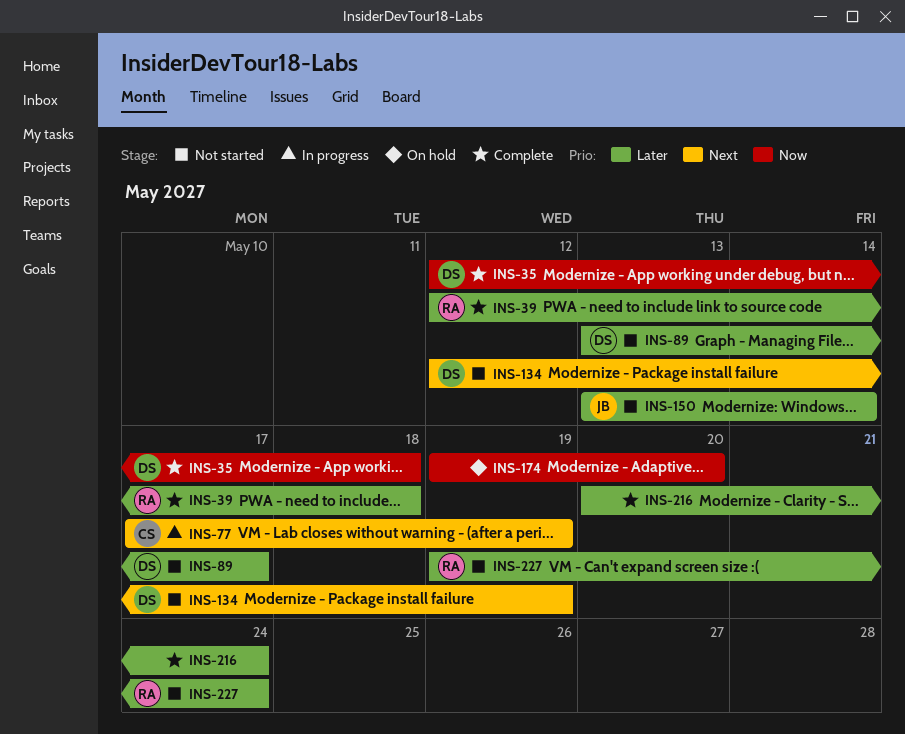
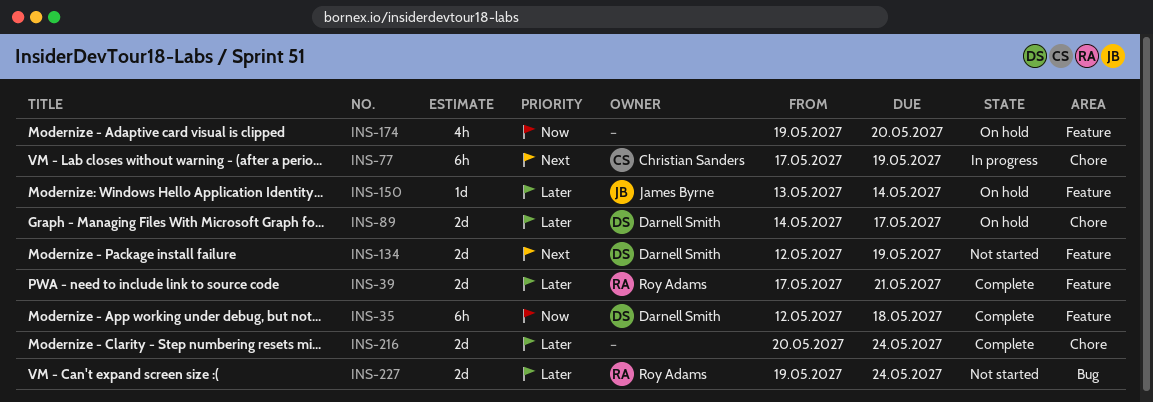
INS-39, start: May 12 -> May 17
INS-39, due: May 18 -> May 21
INS-89, status: Not started -> On hold
INS-89, start: May 13 -> May 14
INS-150, status: Not started -> On hold

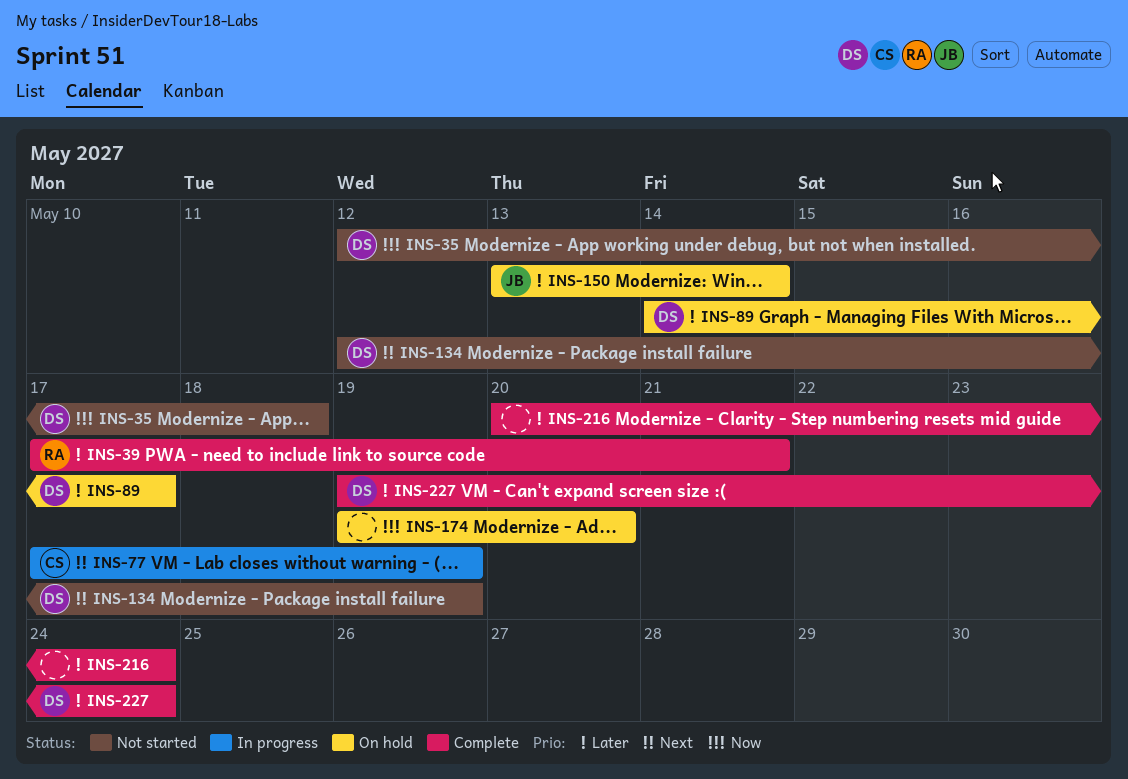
INS-35, status: Complete -> Not started
INS-227, status: Not started -> Complete
INS-227, owner: Roy Adams -> Darnell Smith

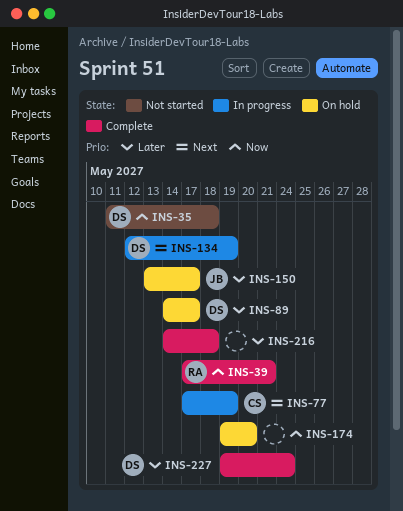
INS-35, start: May 12 -> May 11
INS-39, priority: Later -> Now
INS-134, status: Not started -> In progress
INS-150, due: May 14 -> May 17
INS-216, start: May 20 -> May 14
INS-216, due: May 24 -> May 18

